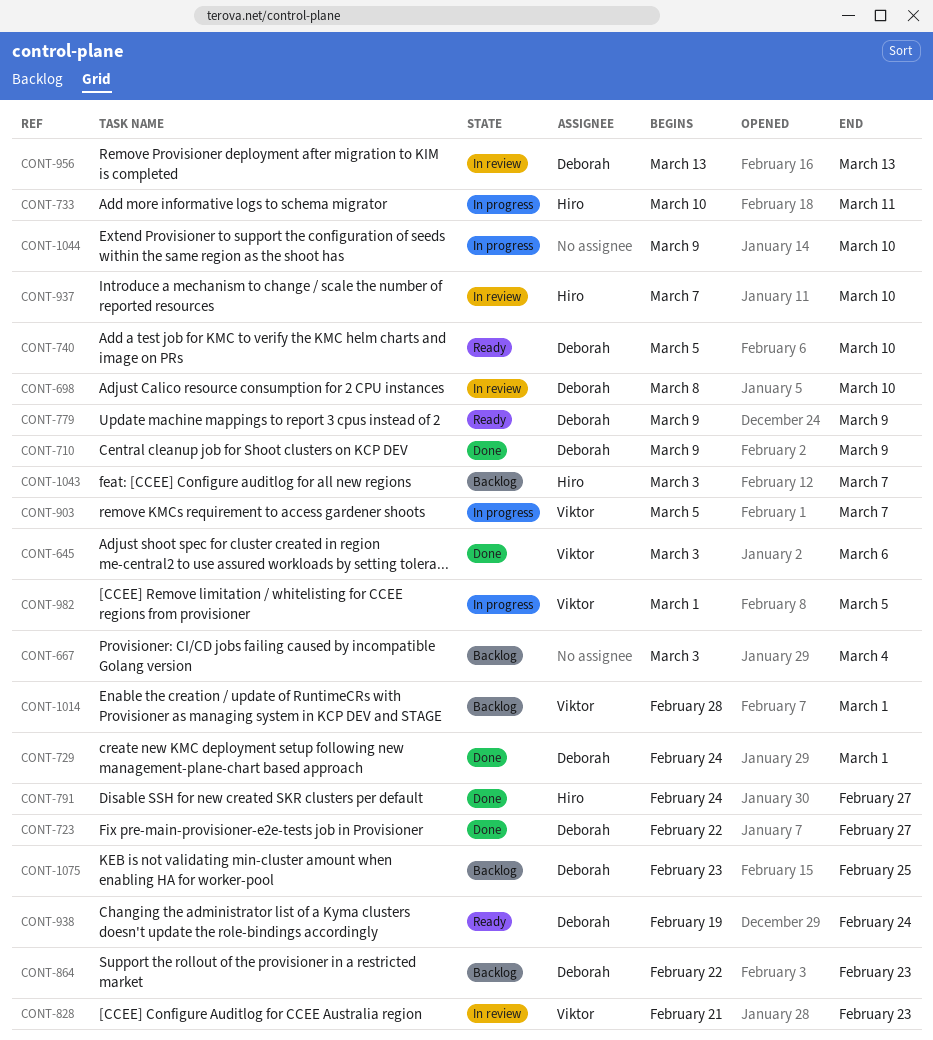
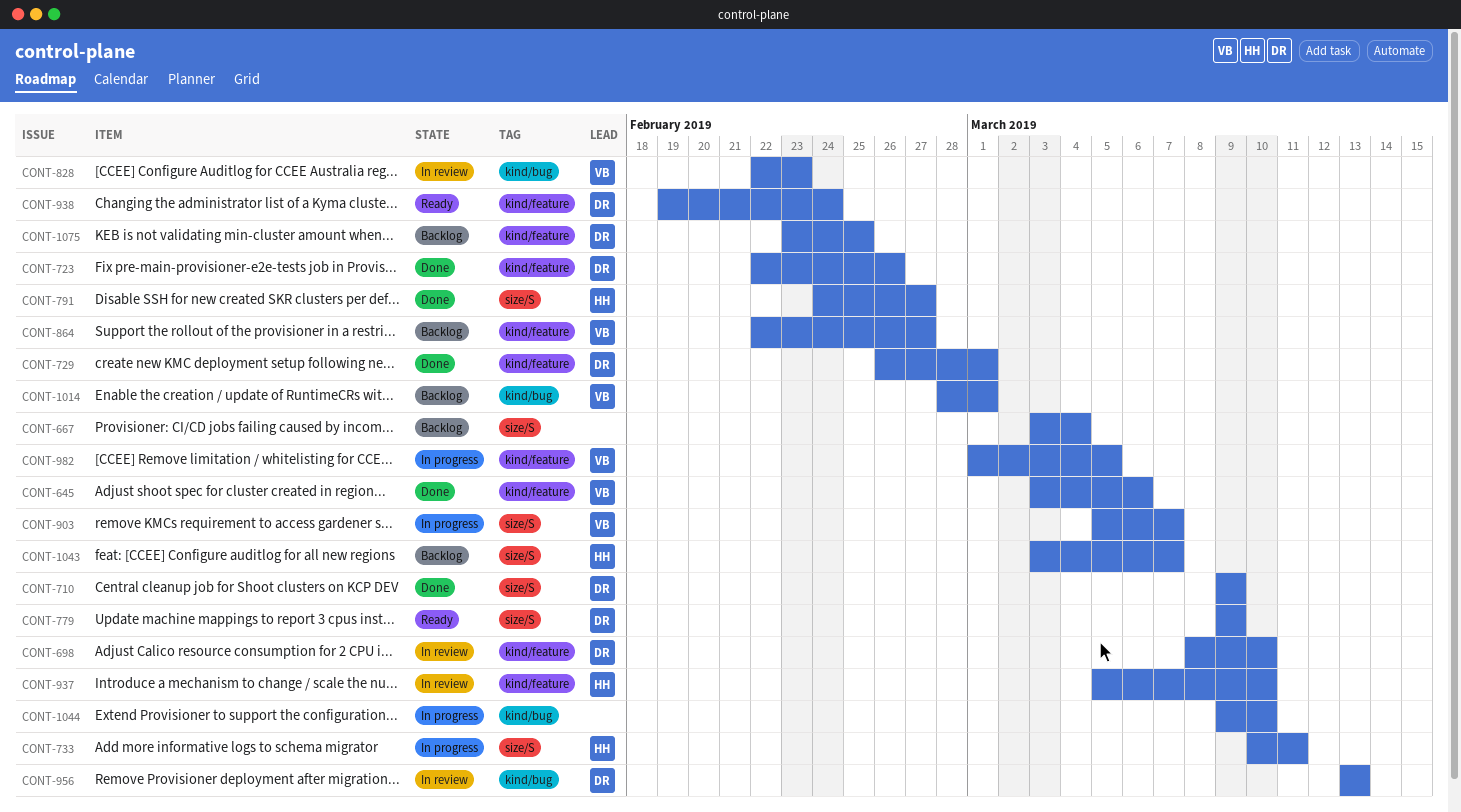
CONT-723, due: Feb 27 -> Feb 26
CONT-729, start: Feb 24 -> Feb 26
CONT-740: present -> none
CONT-828, start: Feb 21 -> Feb 22
CONT-864, owner: Deborah -> Viktor
CONT-864, due: Feb 23 -> Feb 27
CONT-937, start: Mar 7 -> Mar 5

